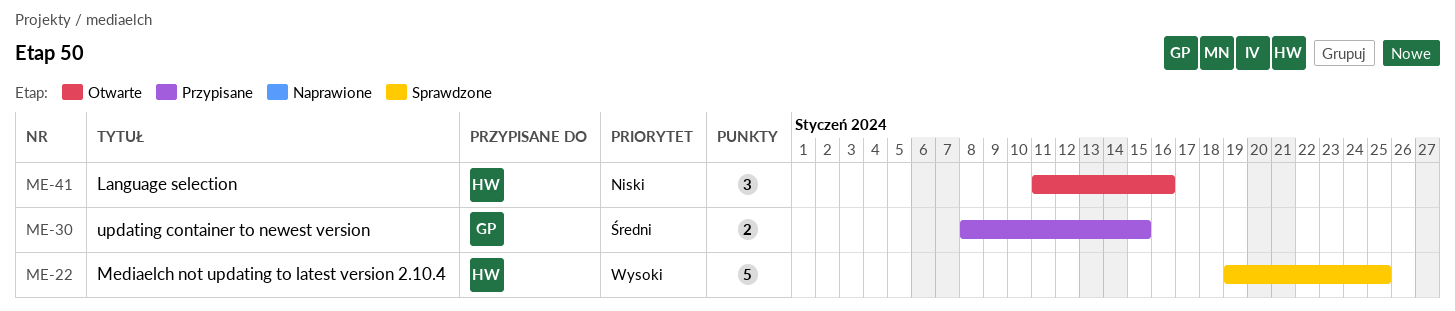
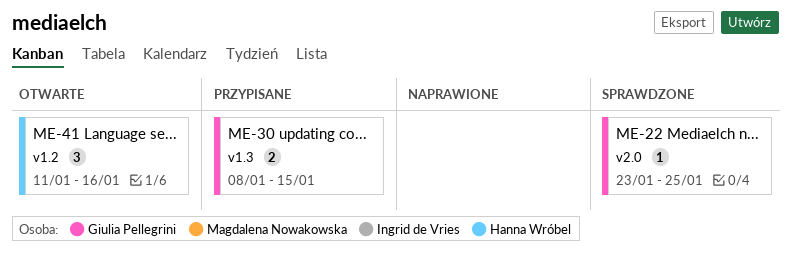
ME-22, owner: Hanna Wróbel -> Giulia Pellegrini
ME-22, estimate: 5 -> 1
ME-22, start: Jan 19 -> Jan 23

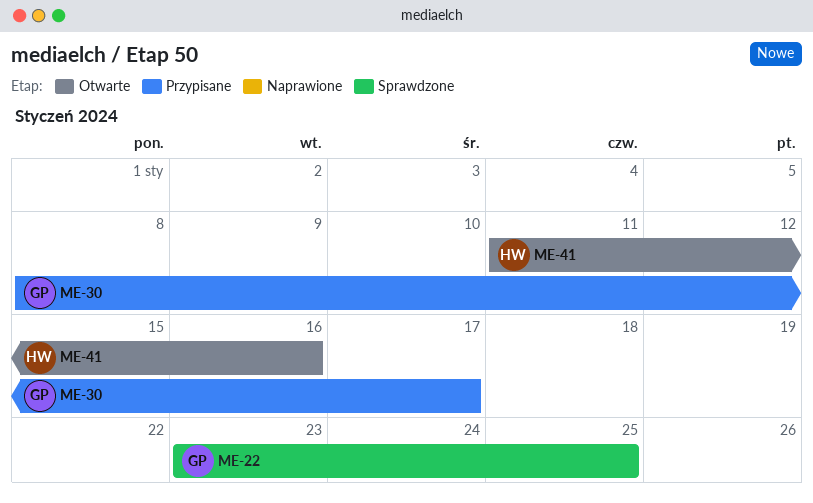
ME-30, due: Jan 15 -> Jan 17

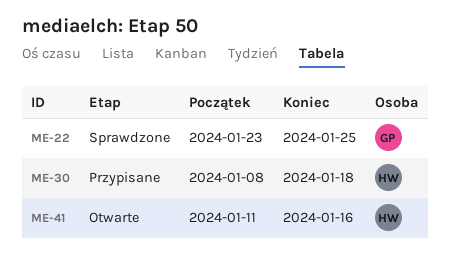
ME-30, owner: GP -> HW
ME-30, due: Jan 17 -> Jan 18

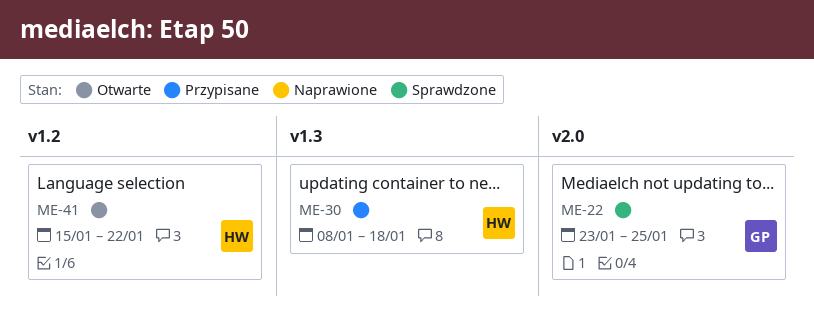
ME-41, start: Jan 11 -> Jan 15
ME-41, due: Jan 16 -> Jan 22

